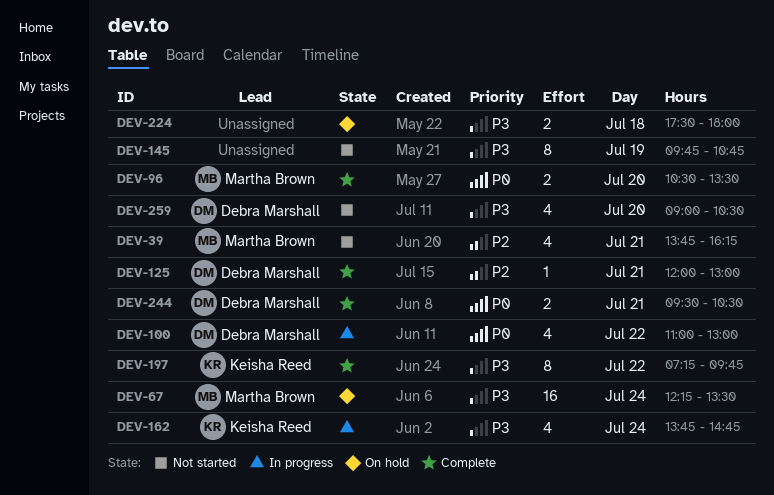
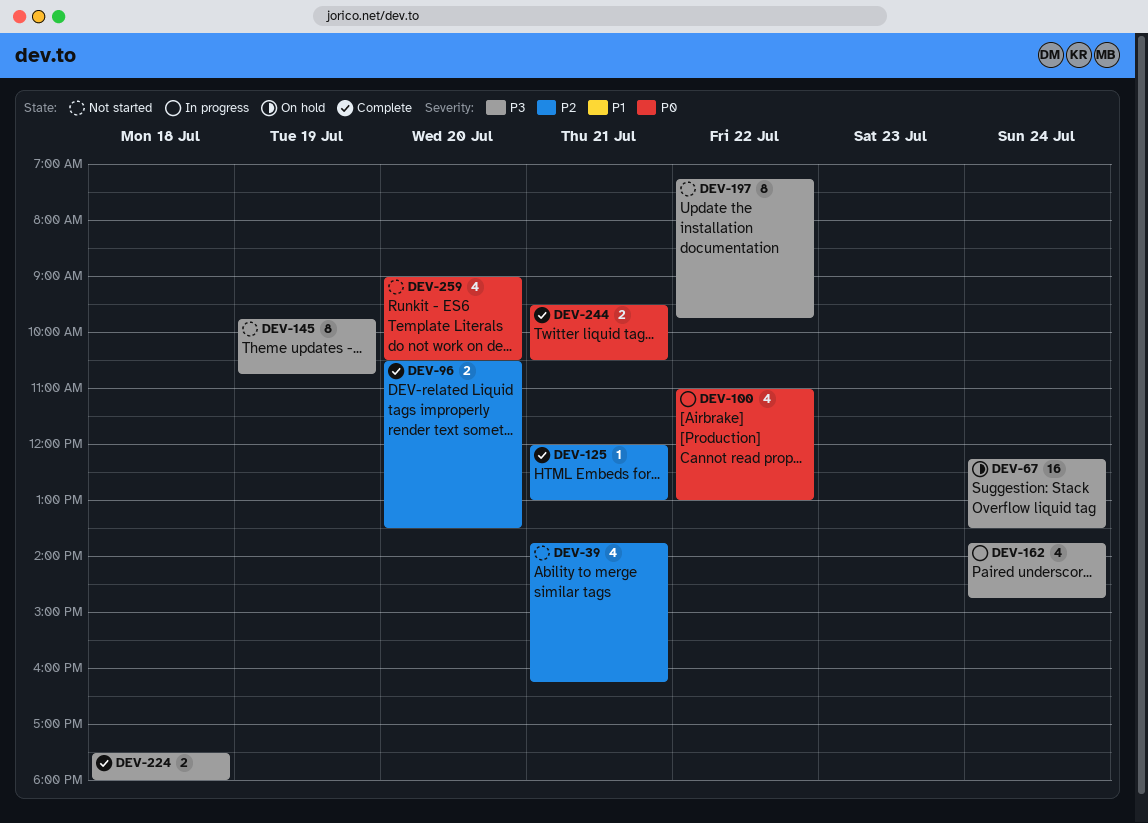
DEV-96, priority: P0 -> P2
DEV-197, status: Complete -> Not started
DEV-224, status: On hold -> Complete
DEV-259, priority: P3 -> P0

